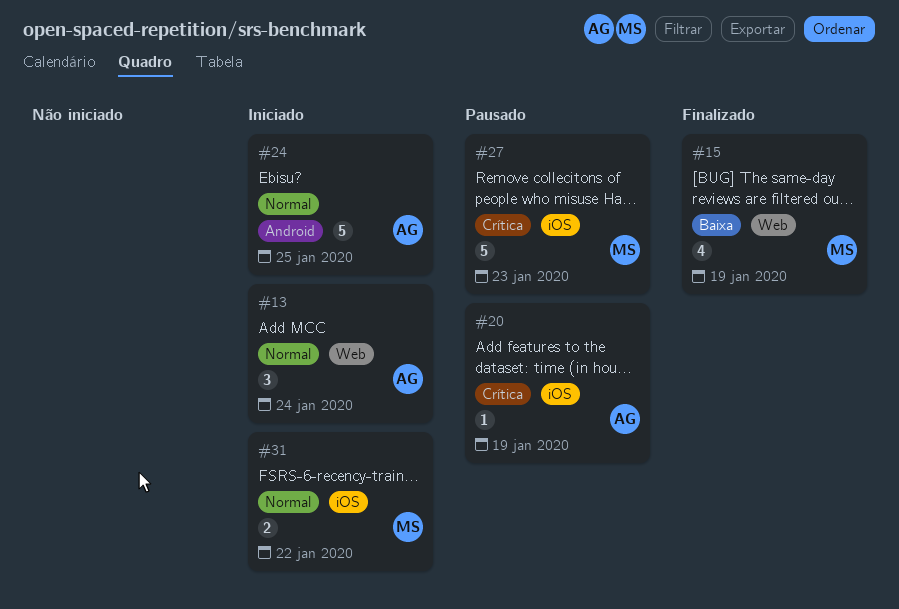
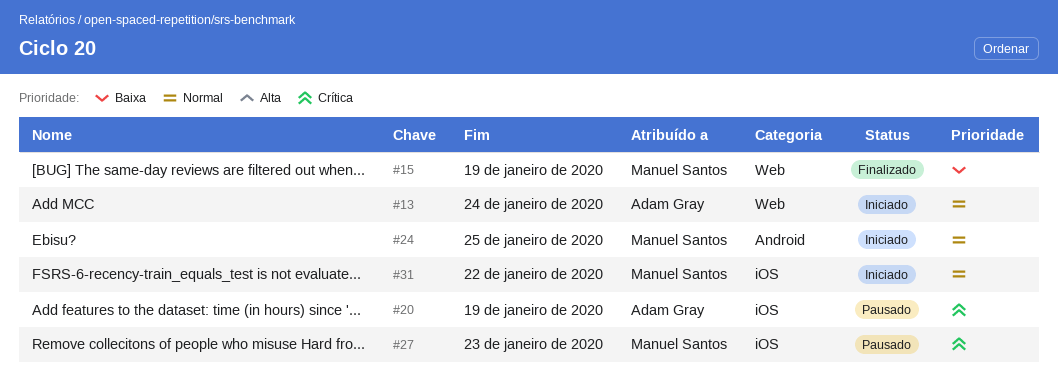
#24, owner: Adam Gray -> Manuel Santos

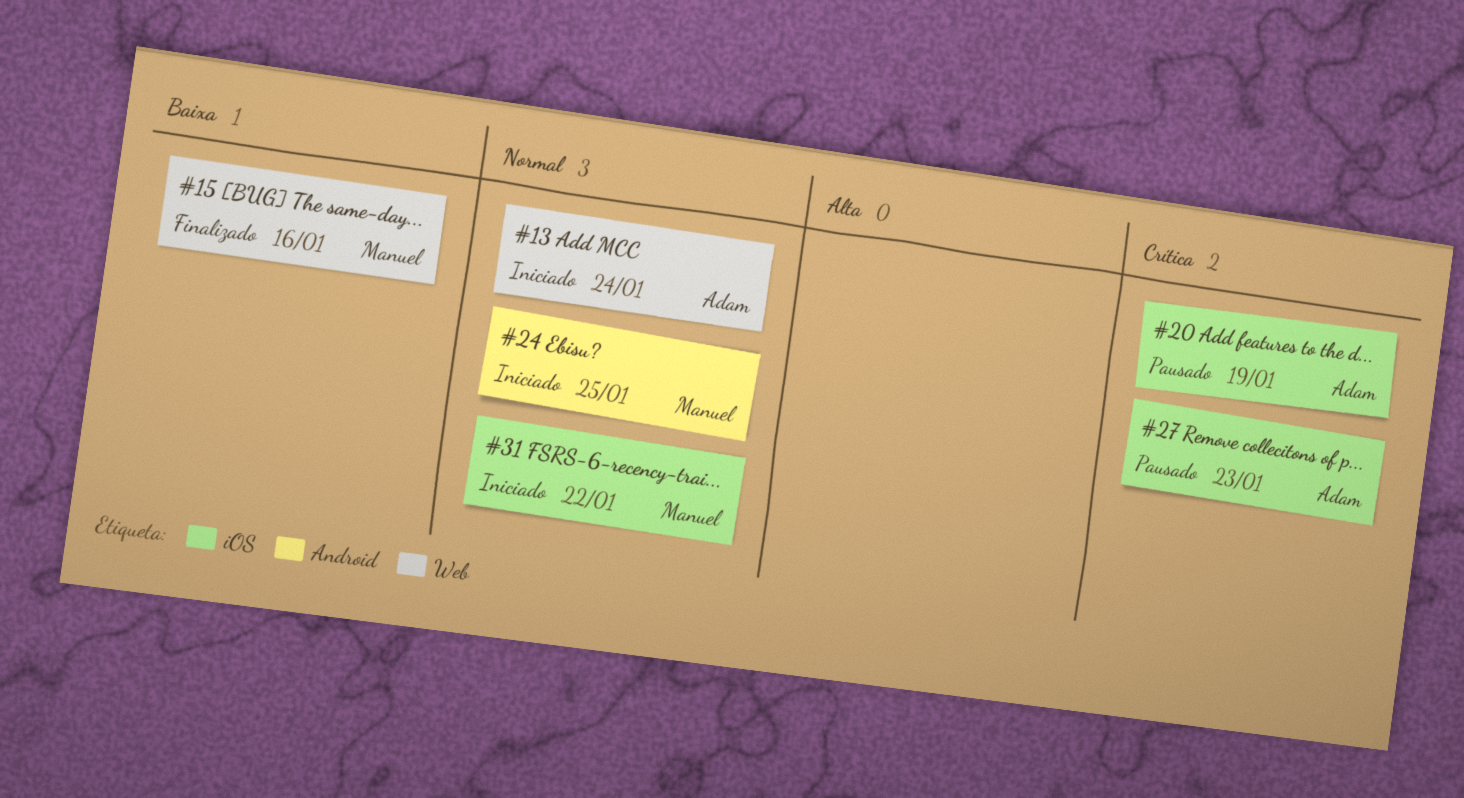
#15, due: Jan 19 -> Jan 16
#27, owner: Manuel Santos -> Adam Gray

